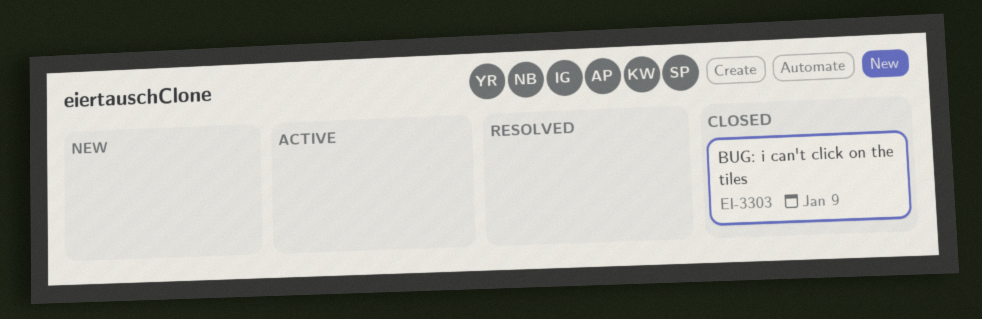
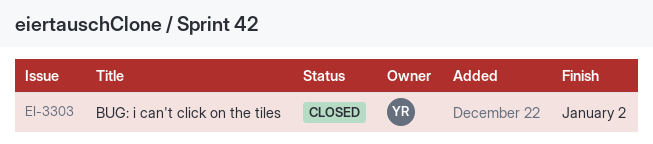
EI-3303, due: Jan 9 -> Jan 2

